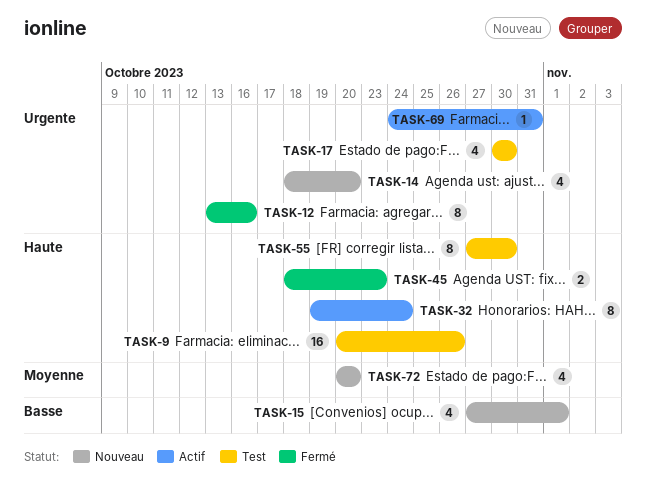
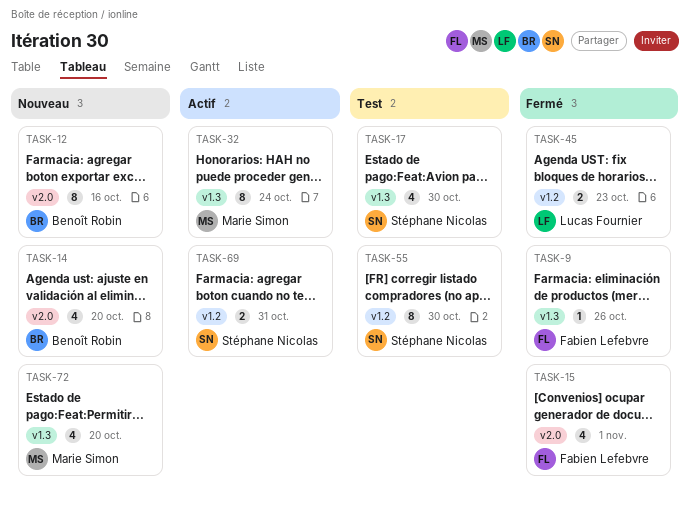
TASK-9, status: Test -> Fermé
TASK-9, estimate: 16 -> 1
TASK-12, status: Fermé -> Nouveau
TASK-15, status: Nouveau -> Fermé
TASK-69, estimate: 1 -> 2

